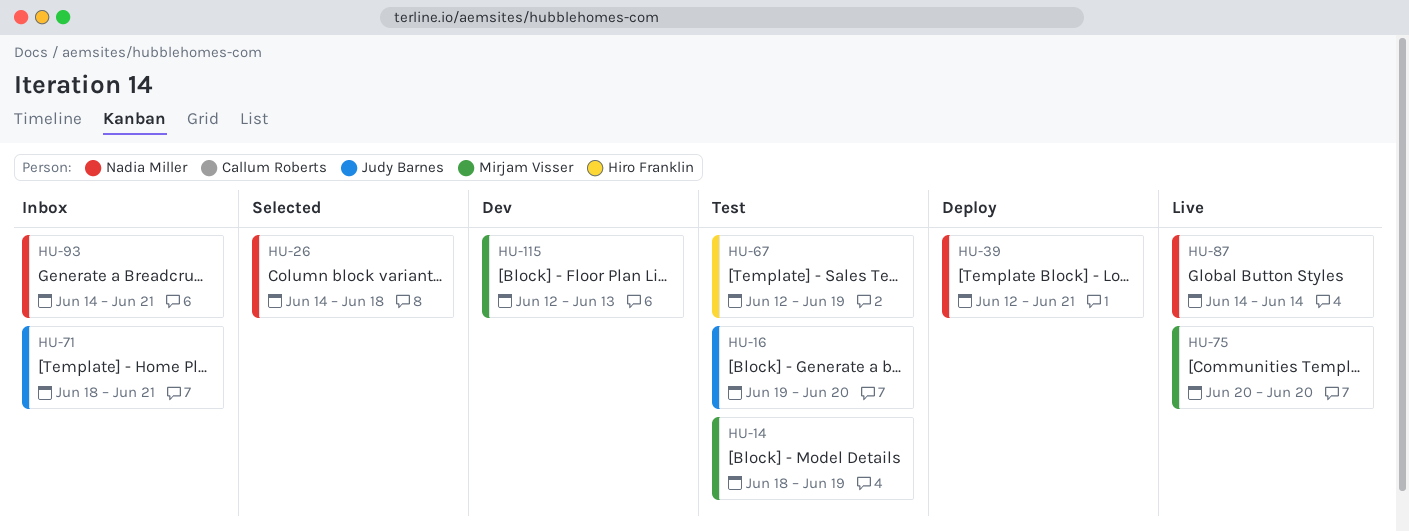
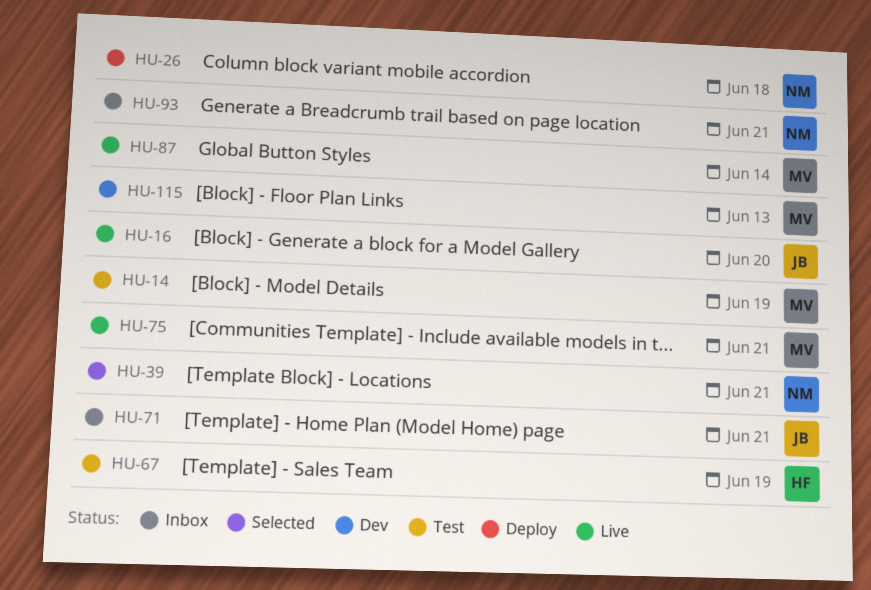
HU-16, status: Test -> Live
HU-26, status: Selected -> Deploy
HU-39, status: Deploy -> Selected
HU-75, due: Jun 20 -> Jun 21
HU-87, owner: Nadia Miller -> Mirjam Visser

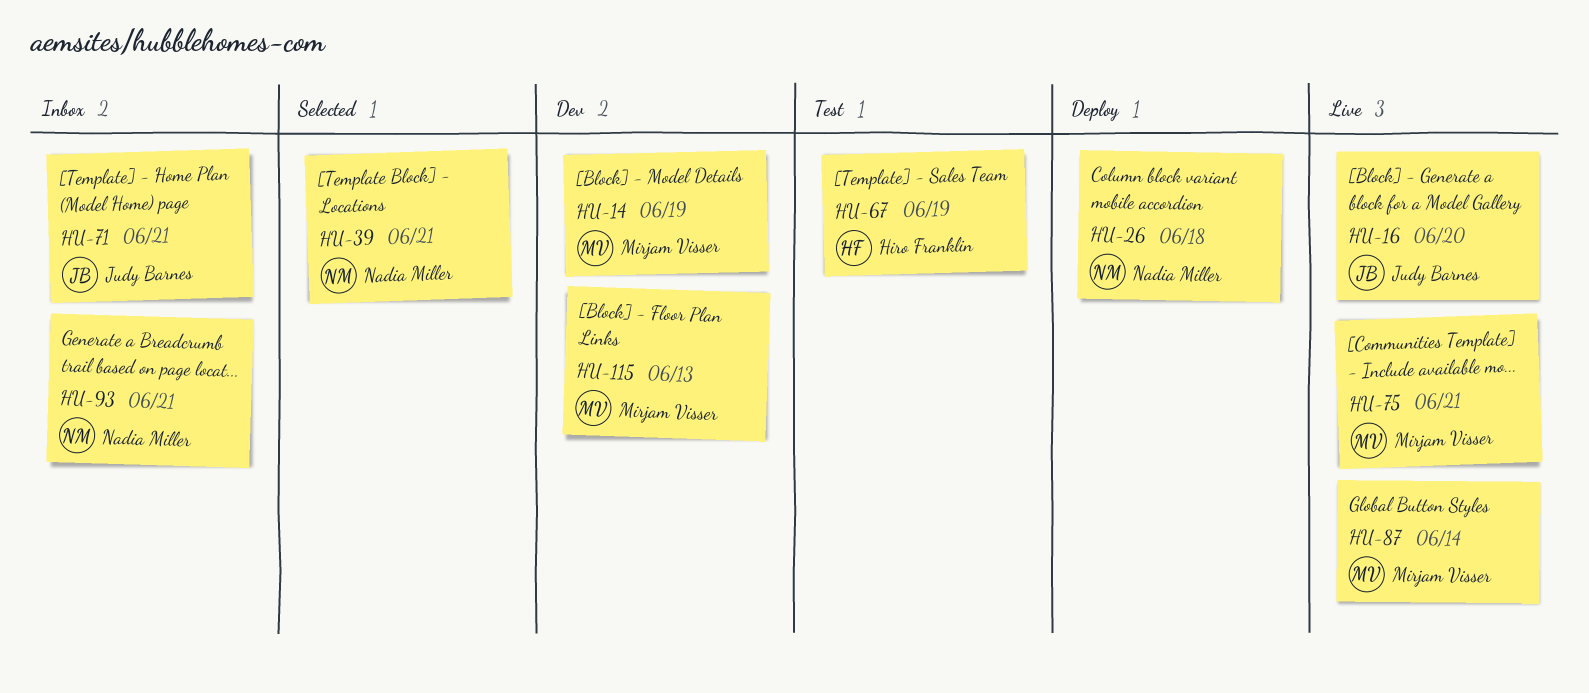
HU-14, status: Test -> Dev

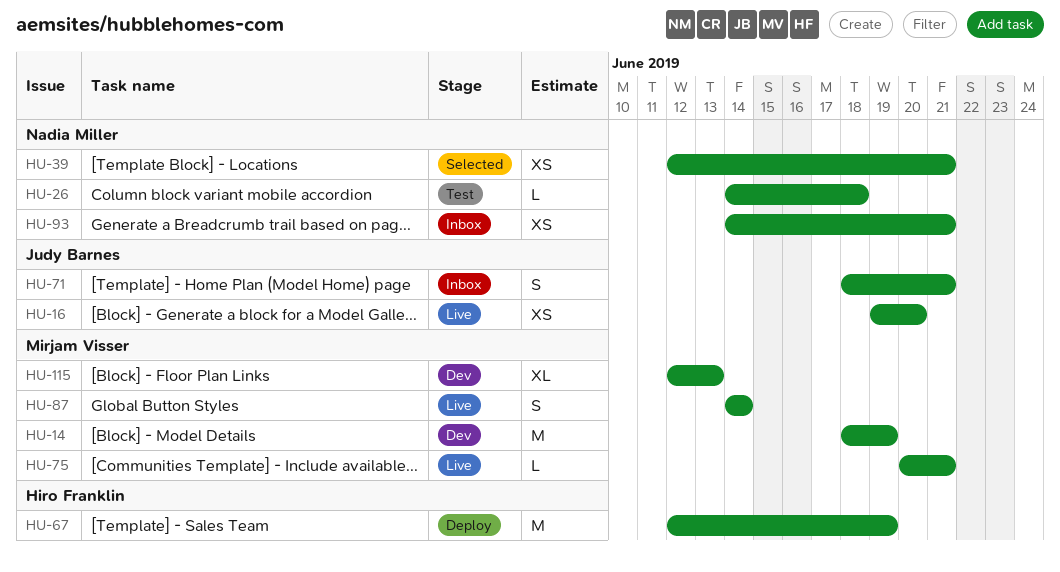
HU-26, status: Deploy -> Test
HU-67, status: Test -> Deploy

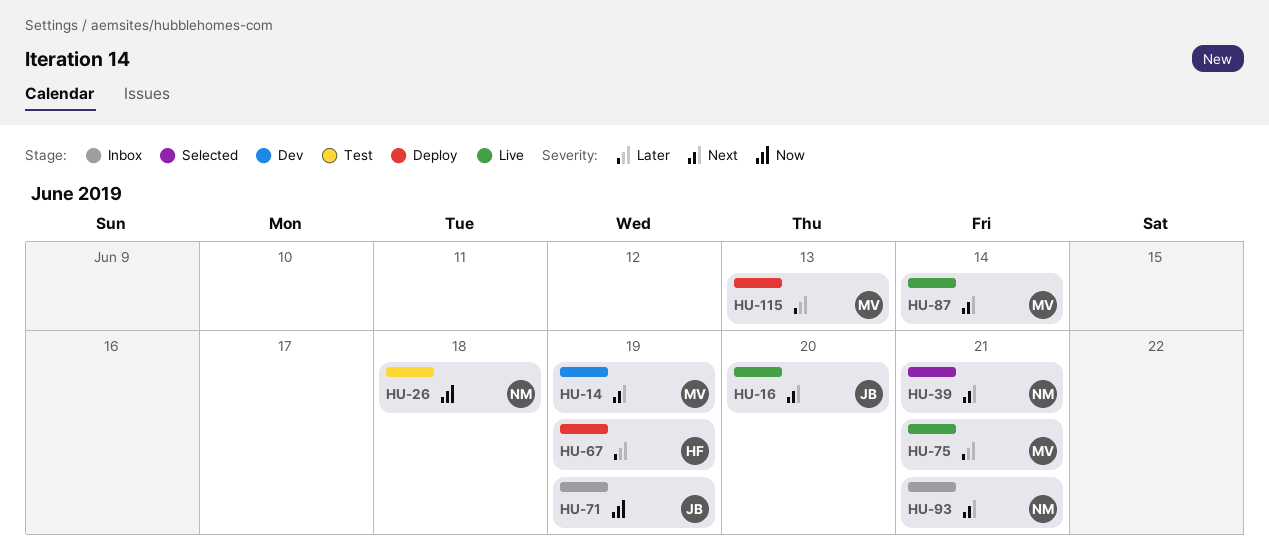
HU-71, due: Jun 21 -> Jun 19
HU-115, status: Dev -> Deploy

